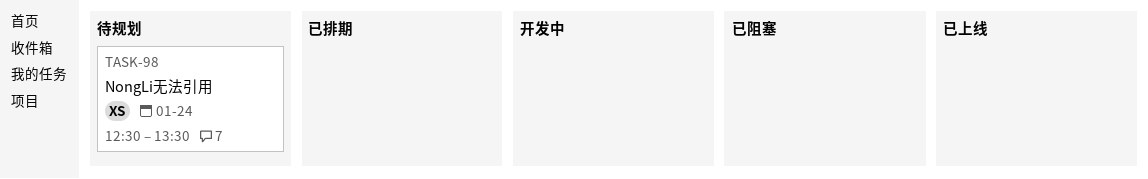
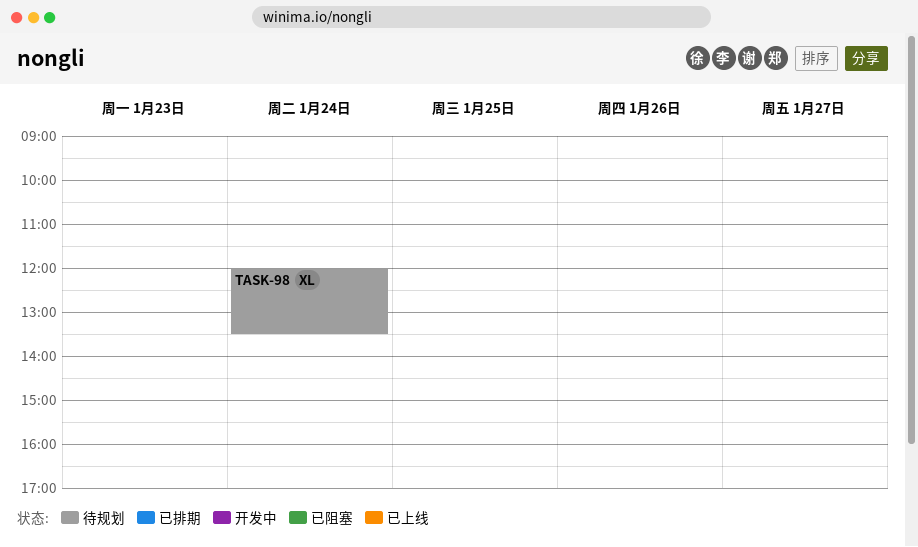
TASK-98, estimate: XS -> XL
TASK-98, begins: 12:30 -> 12:00

